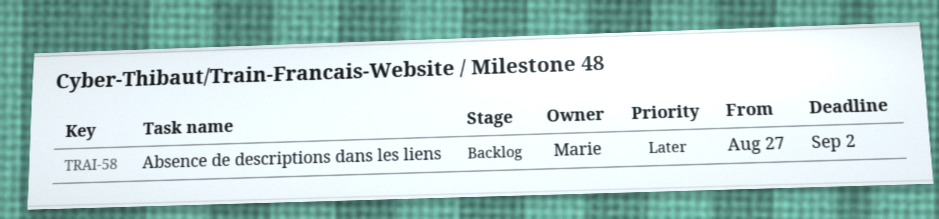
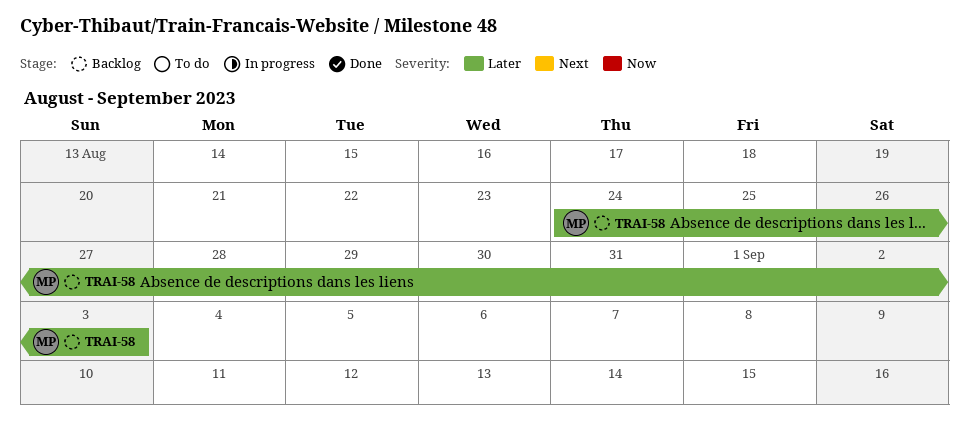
TRAI-58, start: Aug 27 -> Aug 24
TRAI-58, due: Sep 2 -> Sep 3

